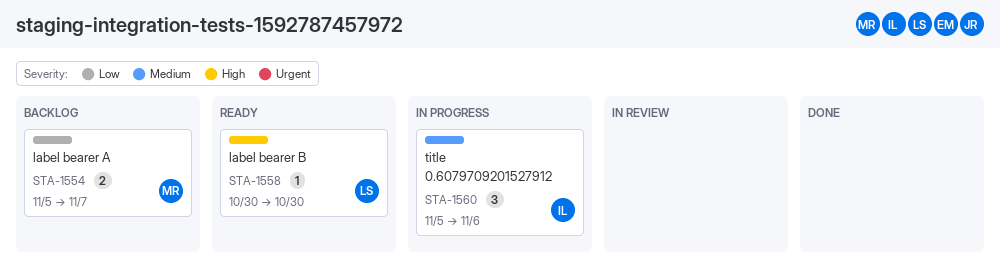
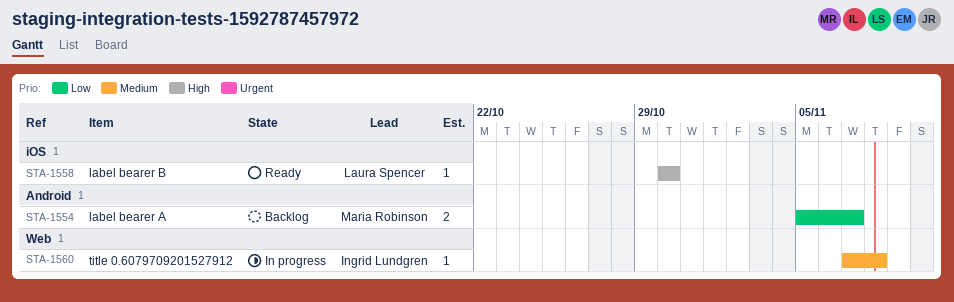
STA-1560, estimate: 3 -> 1
STA-1560, start: Nov 5 -> Nov 7
STA-1560, due: Nov 6 -> Nov 8

